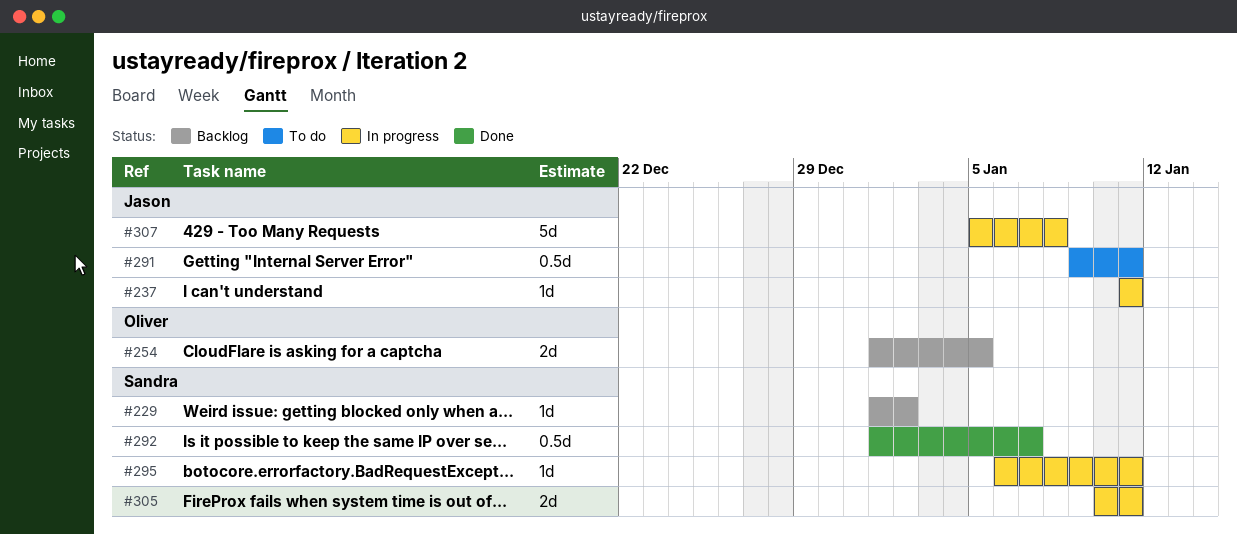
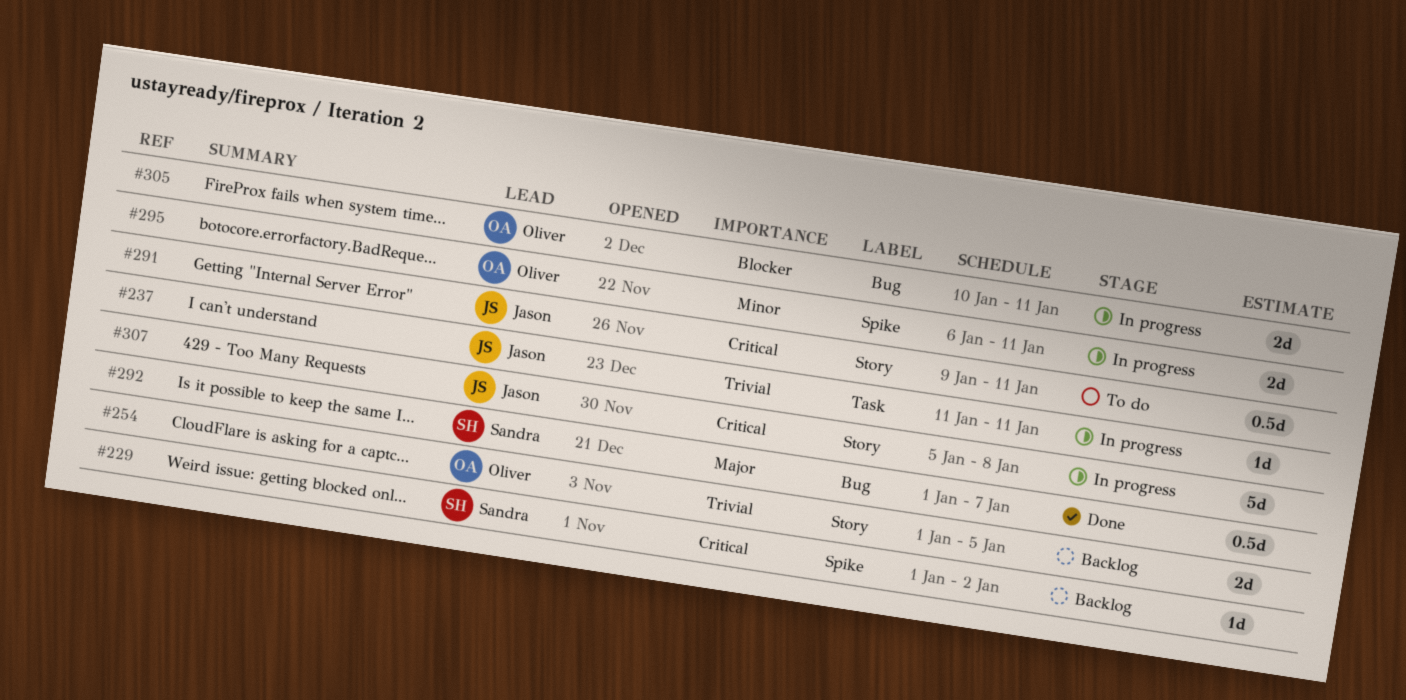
#295, owner: Sandra -> Oliver
#295, estimate: 1d -> 2d
#305, owner: Sandra -> Oliver

